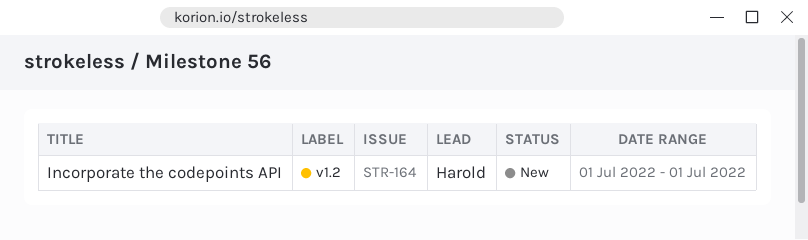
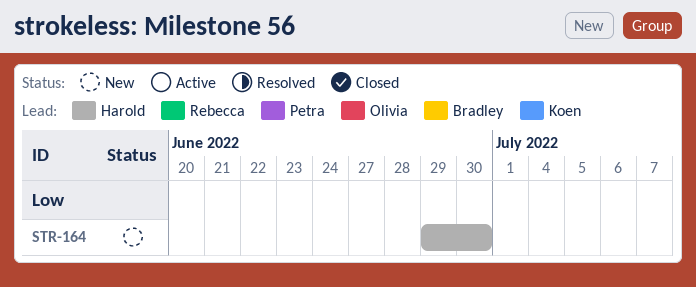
STR-164, start: Jul 1 -> Jun 29
STR-164, due: Jul 1 -> Jun 30

